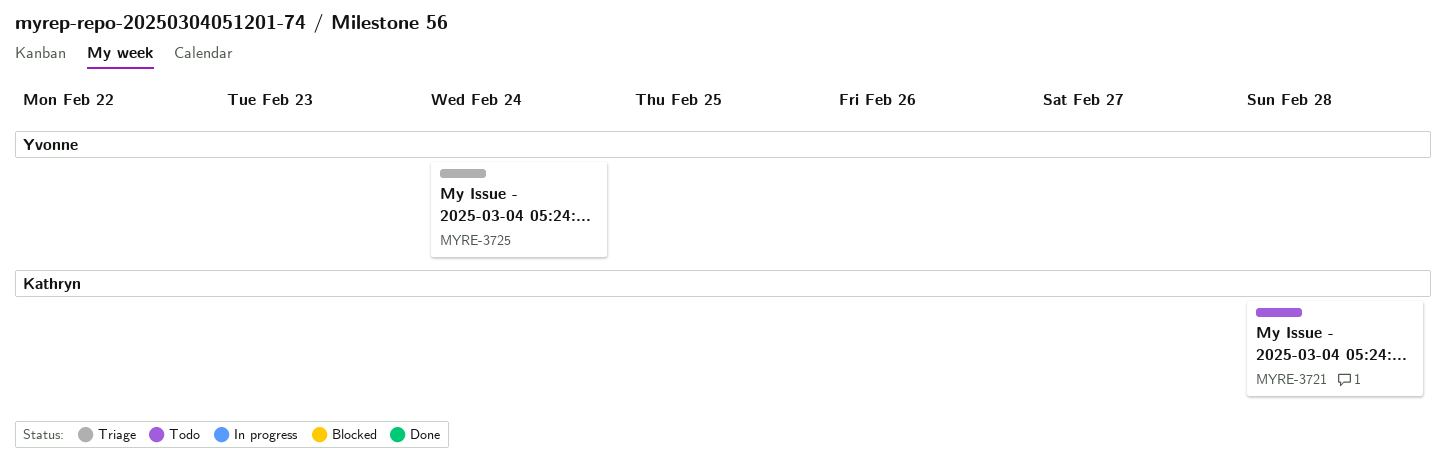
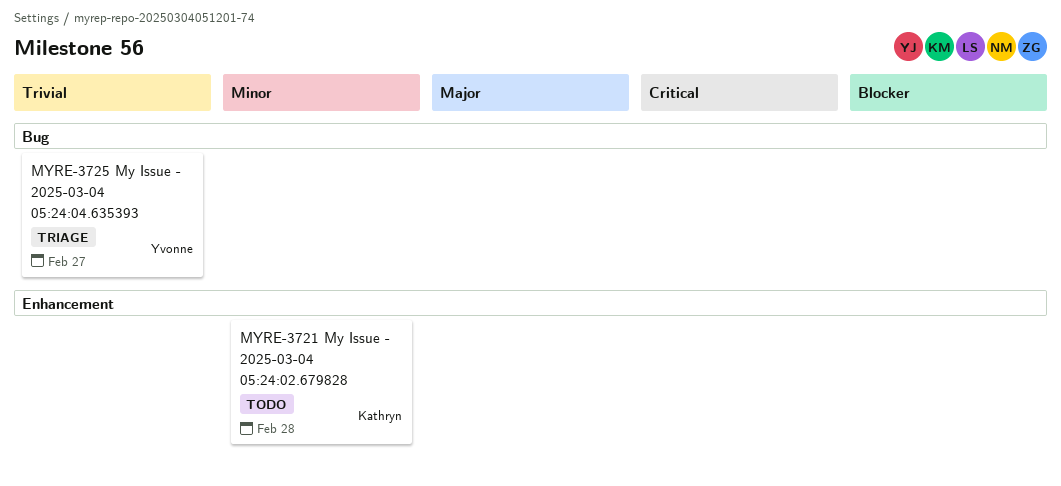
MYRE-3725, due: Feb 24 -> Feb 27

